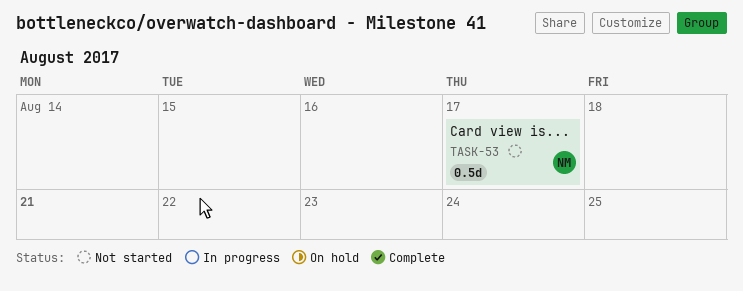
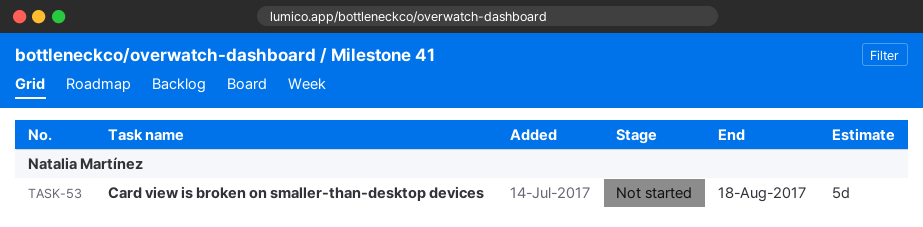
TASK-53, estimate: 0.5d -> 5d
TASK-53, due: Aug 17 -> Aug 18

